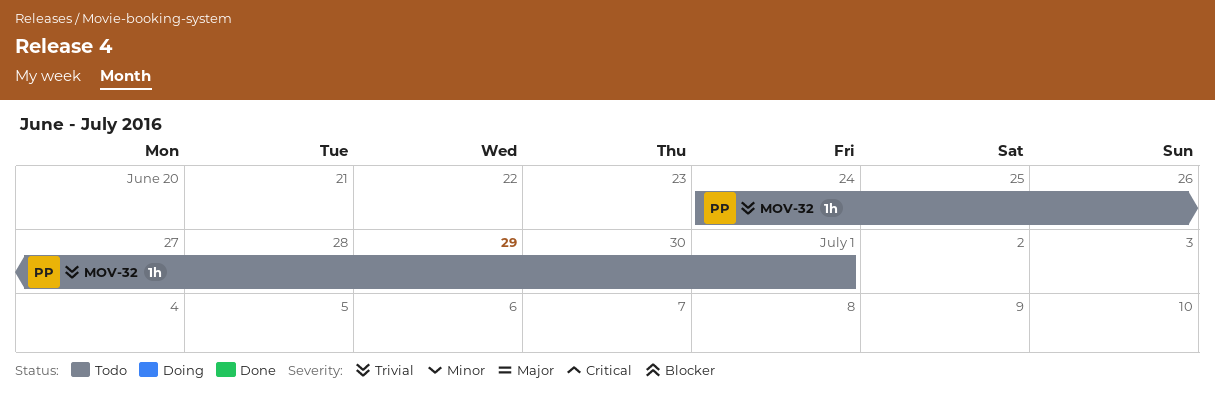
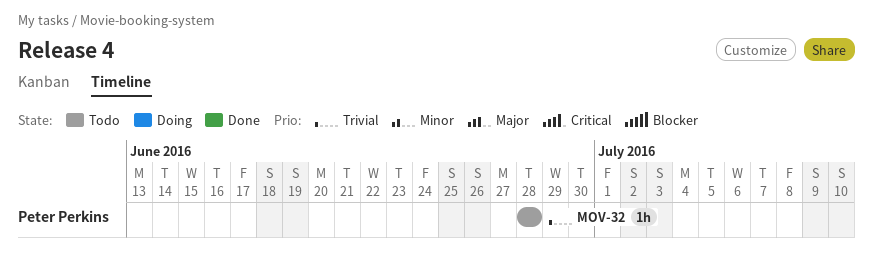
MOV-32, start: Jun 24 -> Jun 28
MOV-32, due: Jul 1 -> Jun 28

